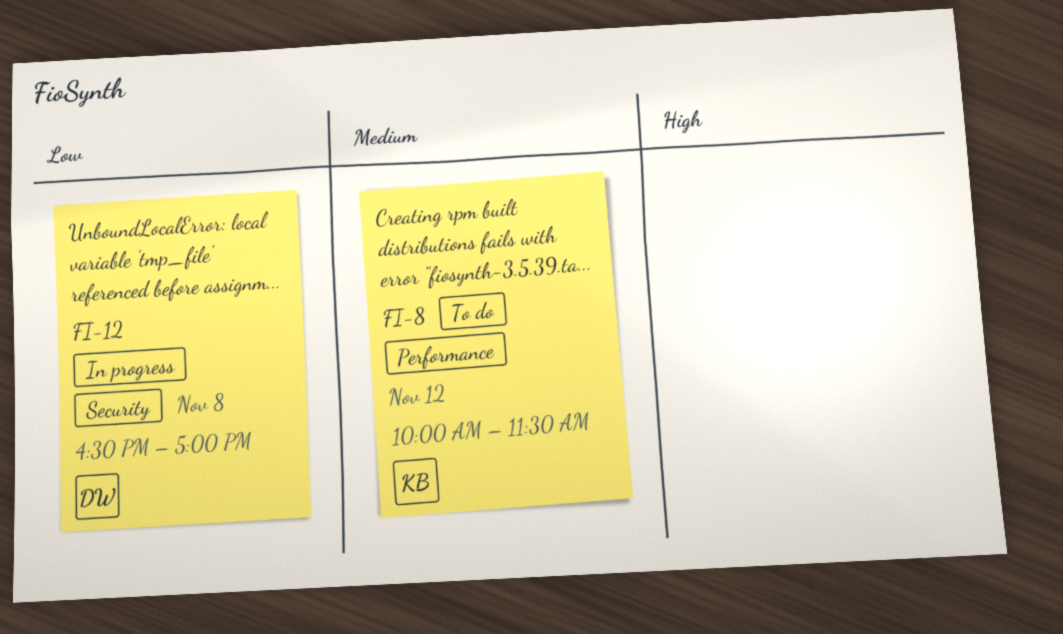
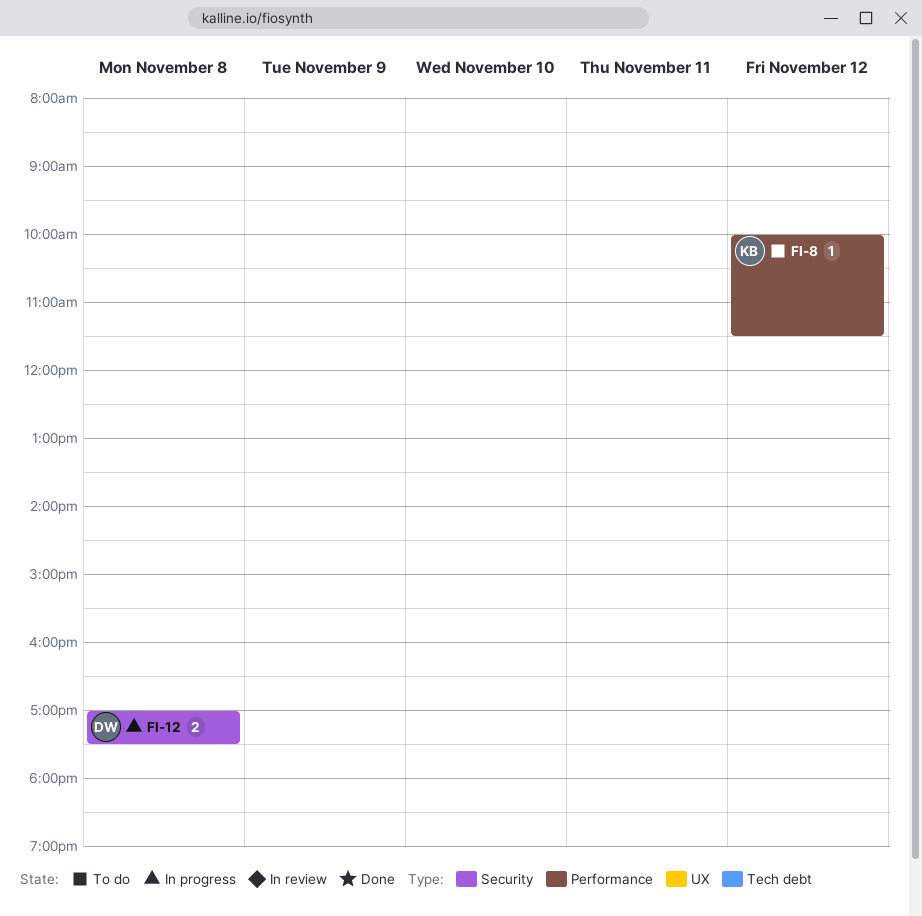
FI-12, begins: 16:30 -> 17:00
FI-12, ends: 17:00 -> 17:30

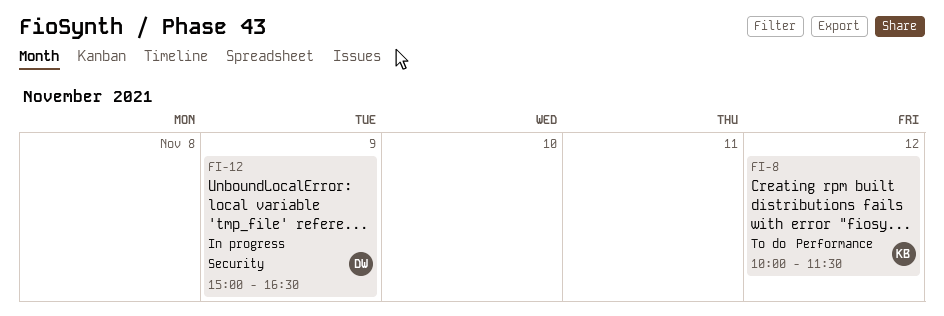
FI-12, day: Nov 8 -> Nov 9
FI-12, begins: 17:00 -> 15:00
FI-12, ends: 17:30 -> 16:30

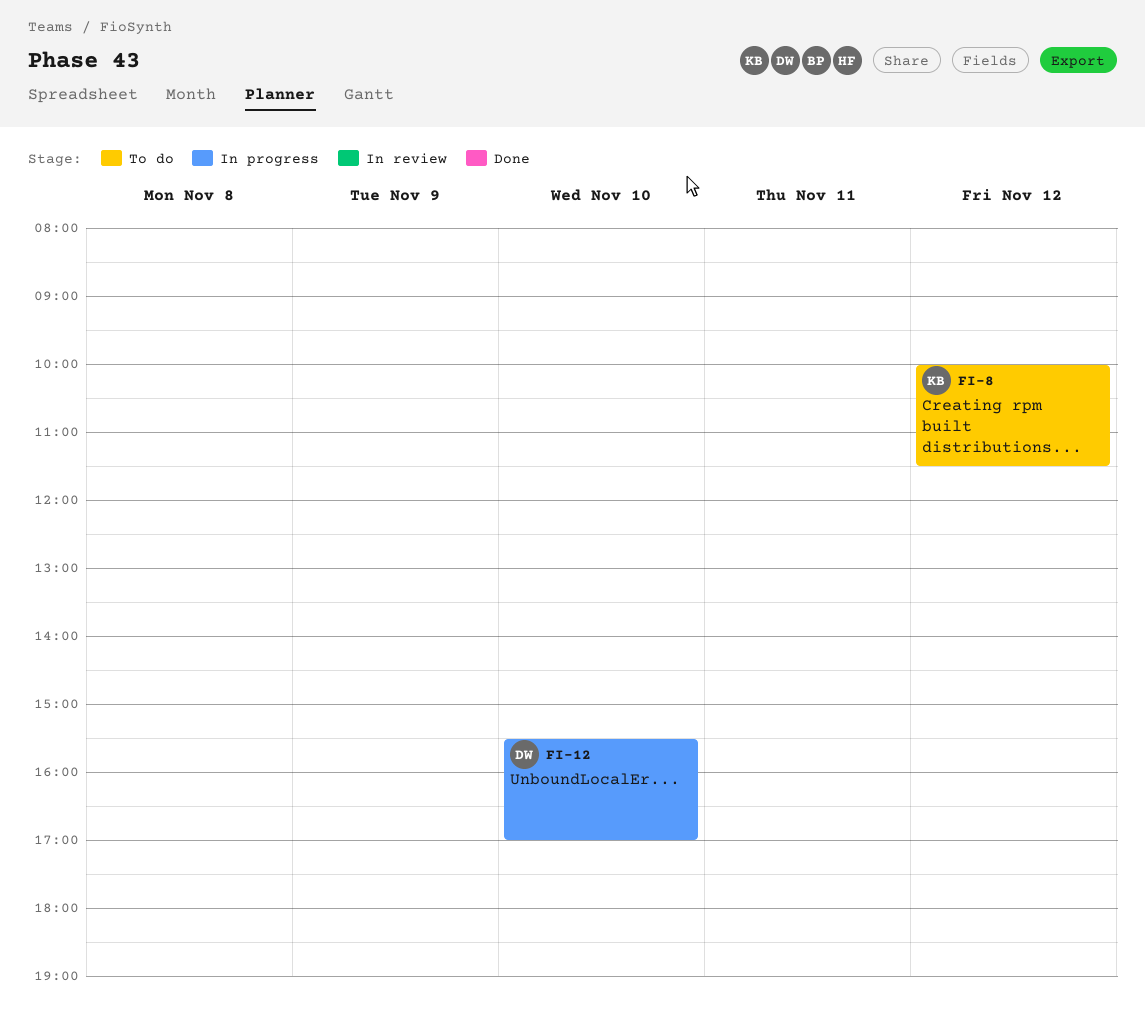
FI-12, day: Nov 9 -> Nov 10
FI-12, begins: 15:00 -> 15:30
FI-12, ends: 16:30 -> 17:00

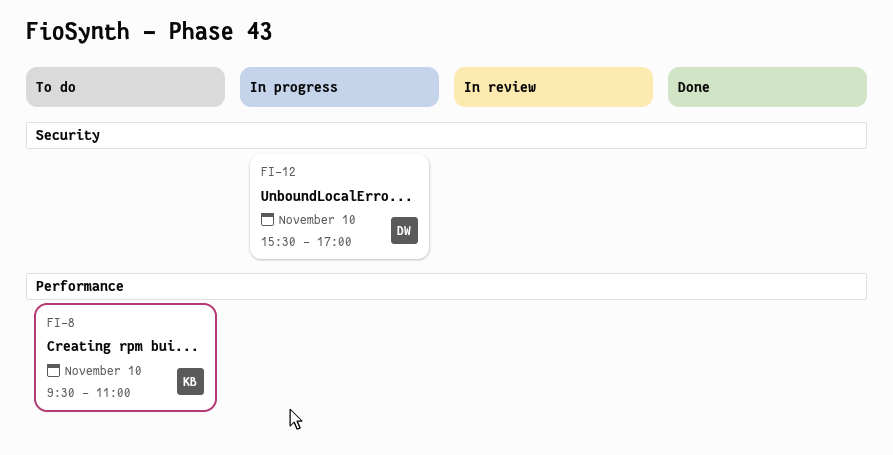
FI-8, day: Nov 12 -> Nov 10
FI-8, begins: 10:00 -> 09:30
FI-8, ends: 11:30 -> 11:00

